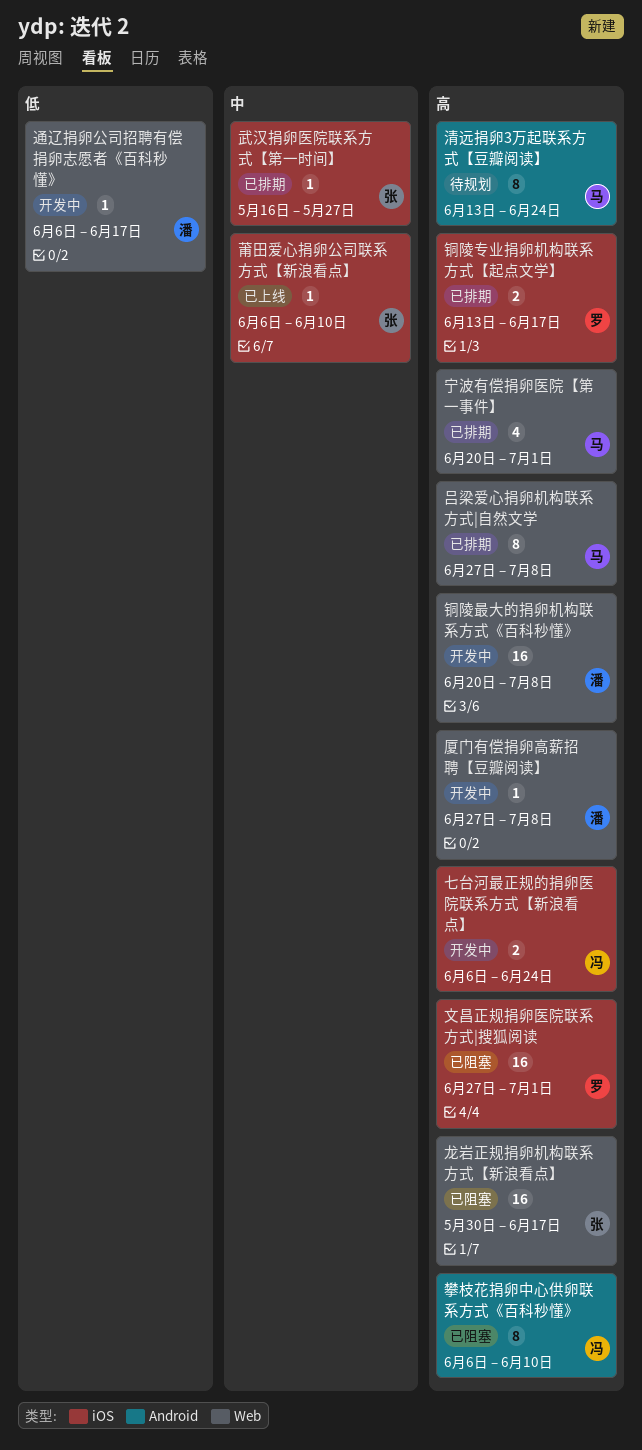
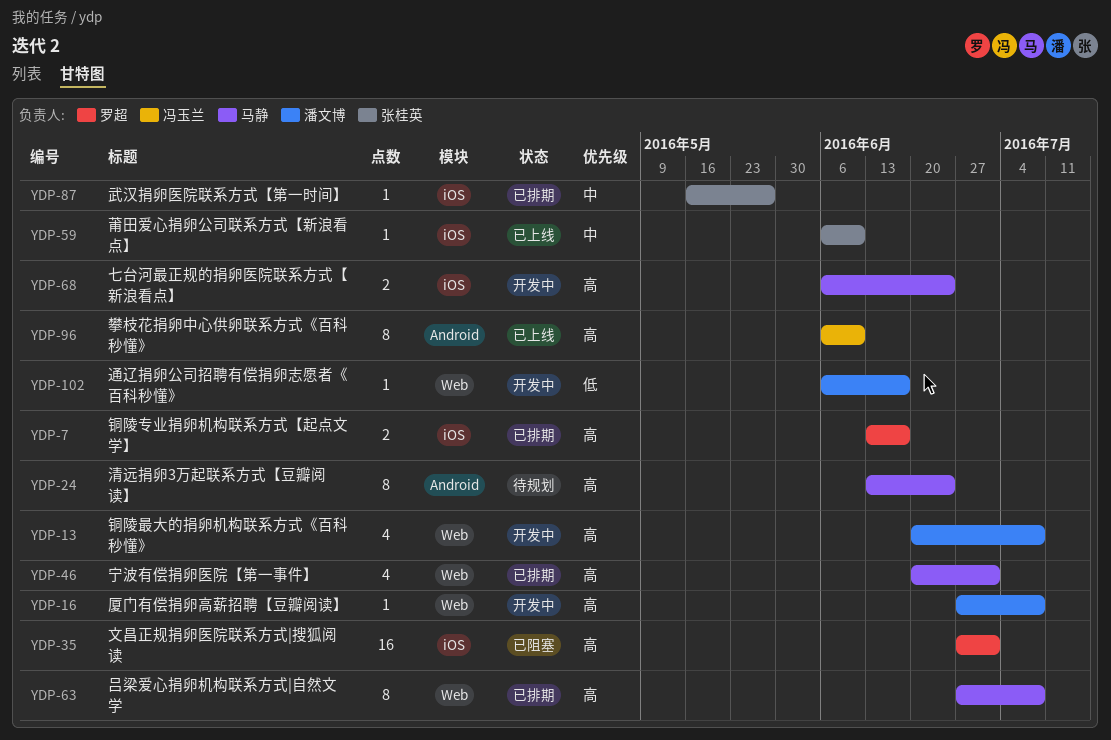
七台河最正规的捐卵医院联系方式【新浪看点】, owner: 冯玉兰 -> 马静
攀枝花捐卵中心供卵联系方式《百科秒懂》, status: 已阻塞 -> 已上线
铜陵最大的捐卵机构联系方式《百科秒懂》, estimate: 16 -> 4
龙岩正规捐卵机构联系方式【新浪看点】: present -> none

